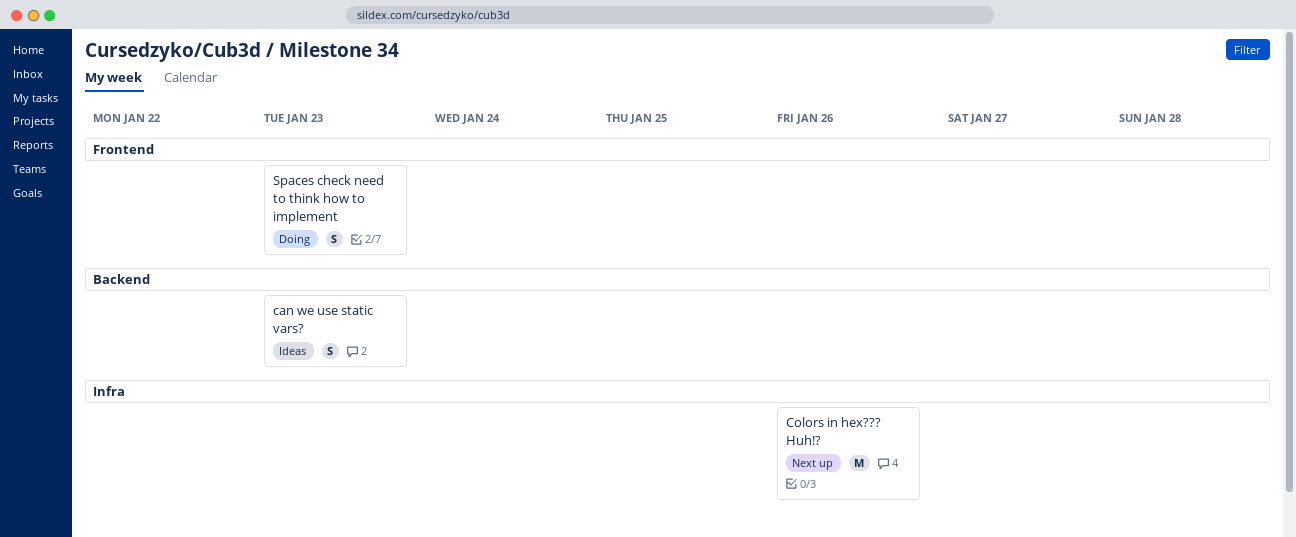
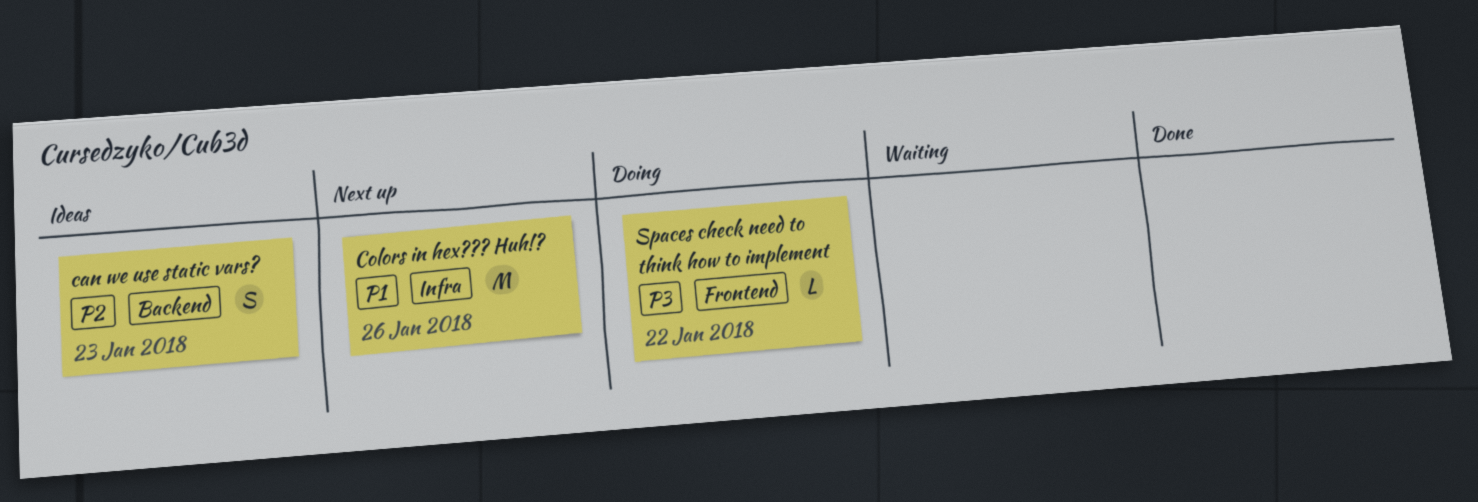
Spaces check need to think how to implement, estimate: S -> L
Spaces check need to think how to implement, due: Jan 23 -> Jan 22

